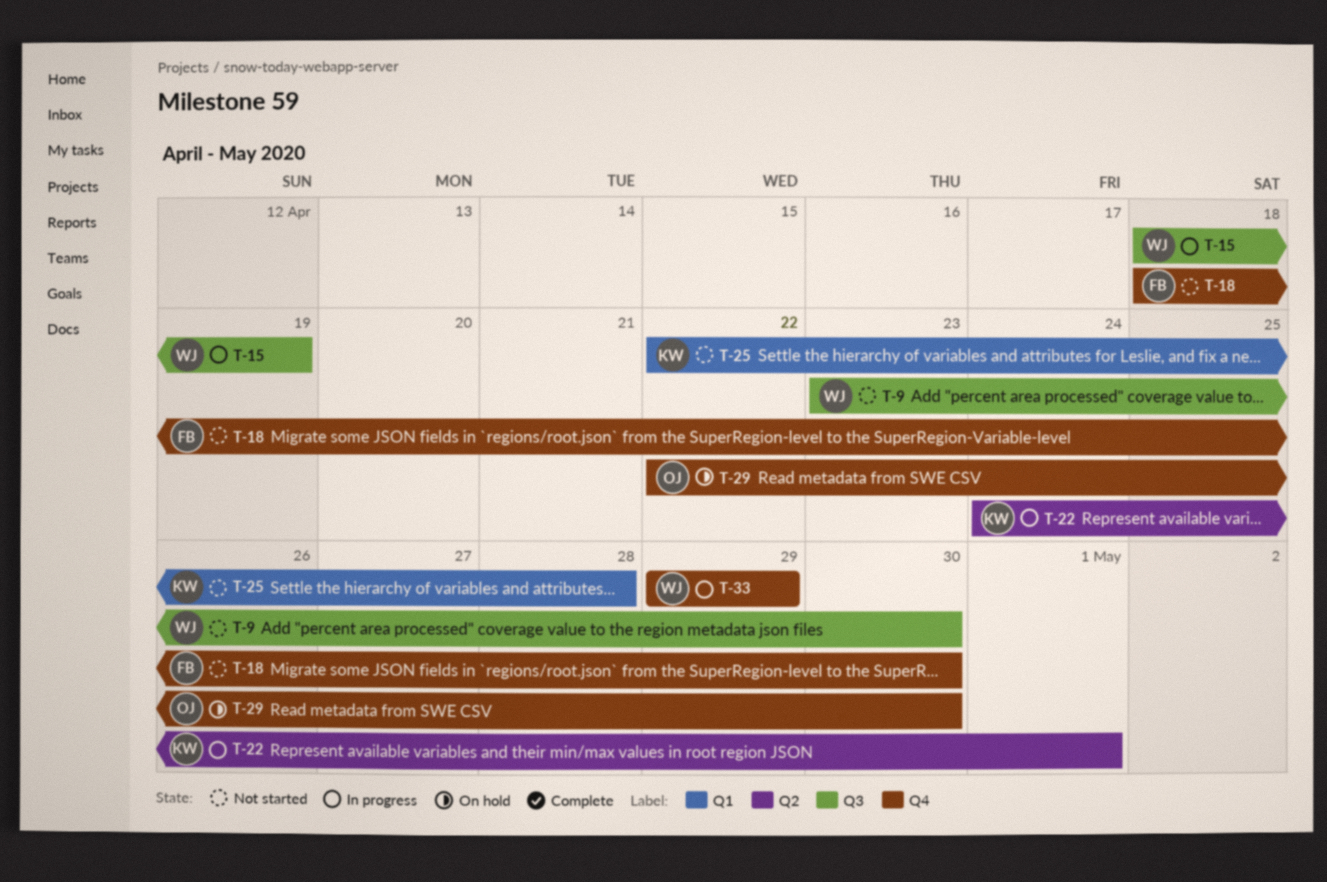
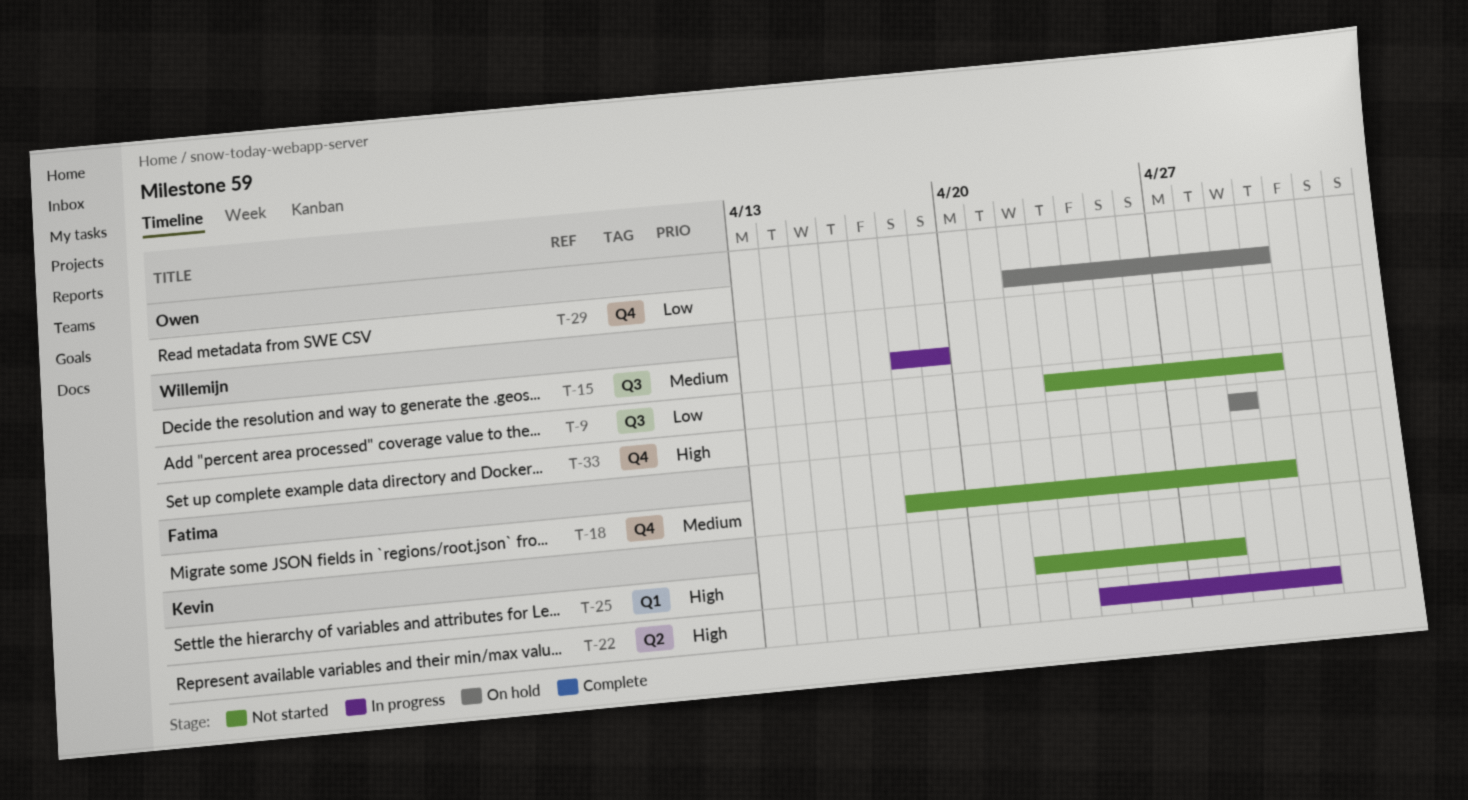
T-33, status: In progress -> On hold

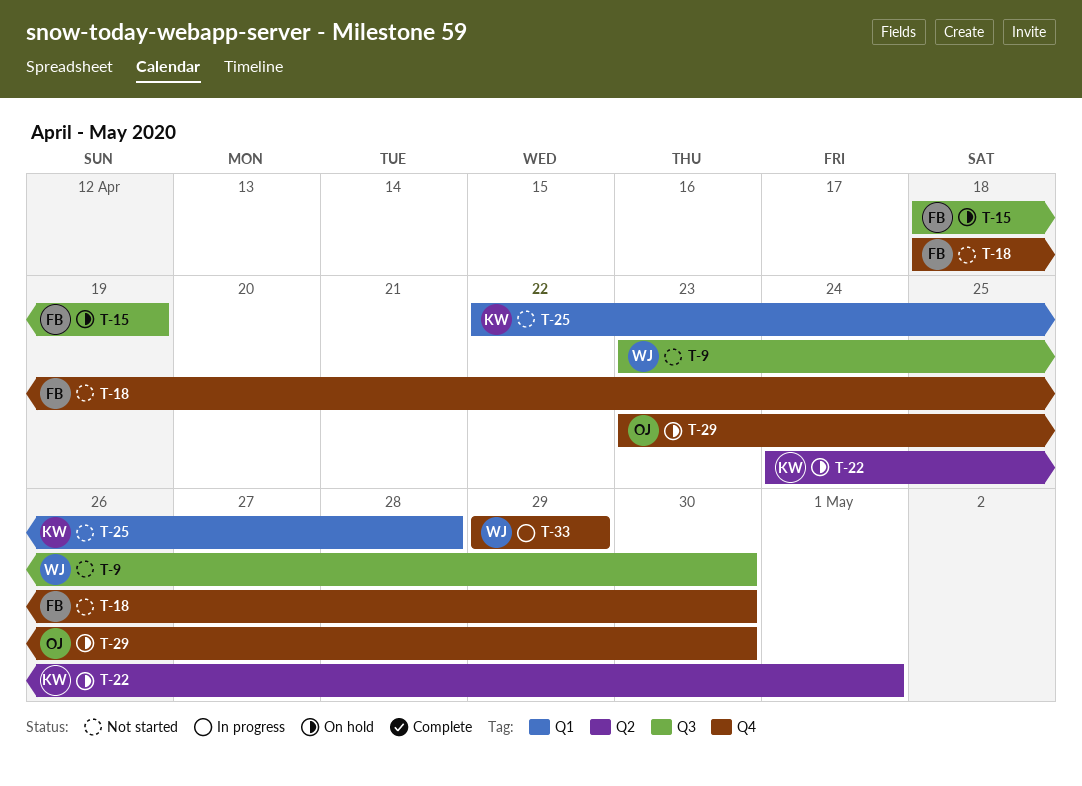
T-15, status: In progress -> On hold
T-15, owner: Willemijn -> Fatima
T-22, status: In progress -> On hold
T-29, start: Apr 22 -> Apr 23
T-33, status: On hold -> In progress

